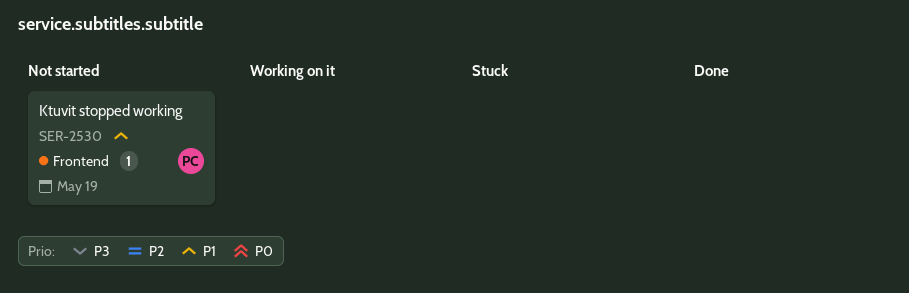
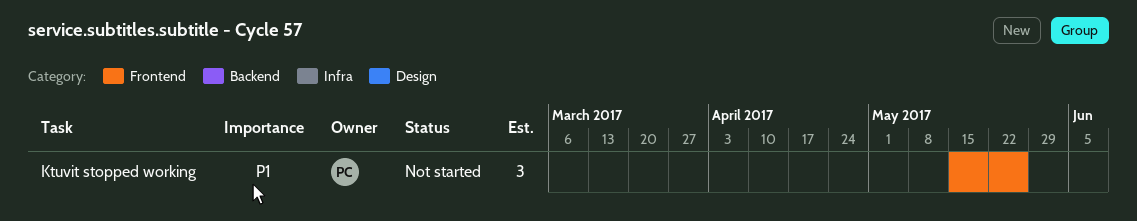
Ktuvit stopped working, estimate: 1 -> 3
Ktuvit stopped working, due: May 19 -> May 26

